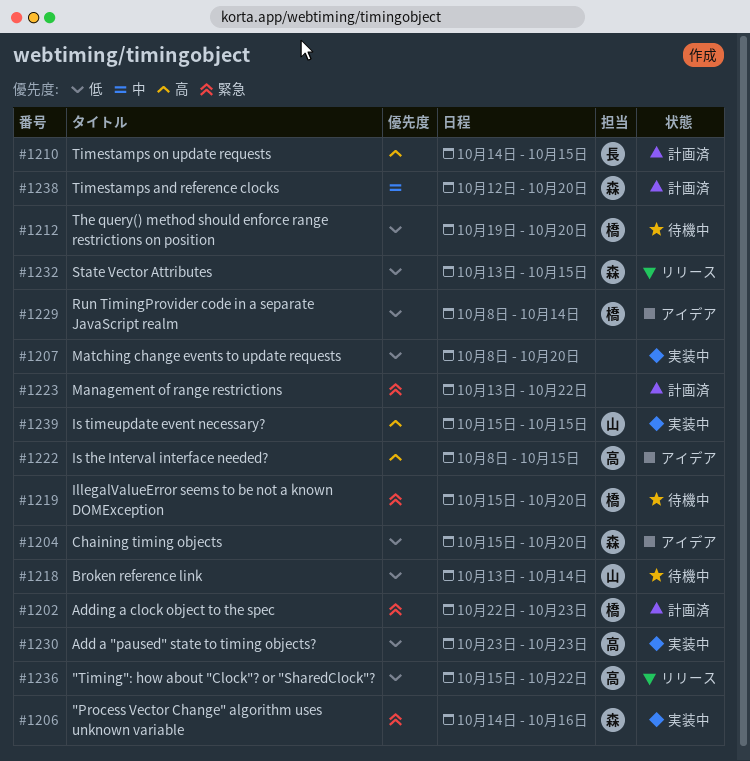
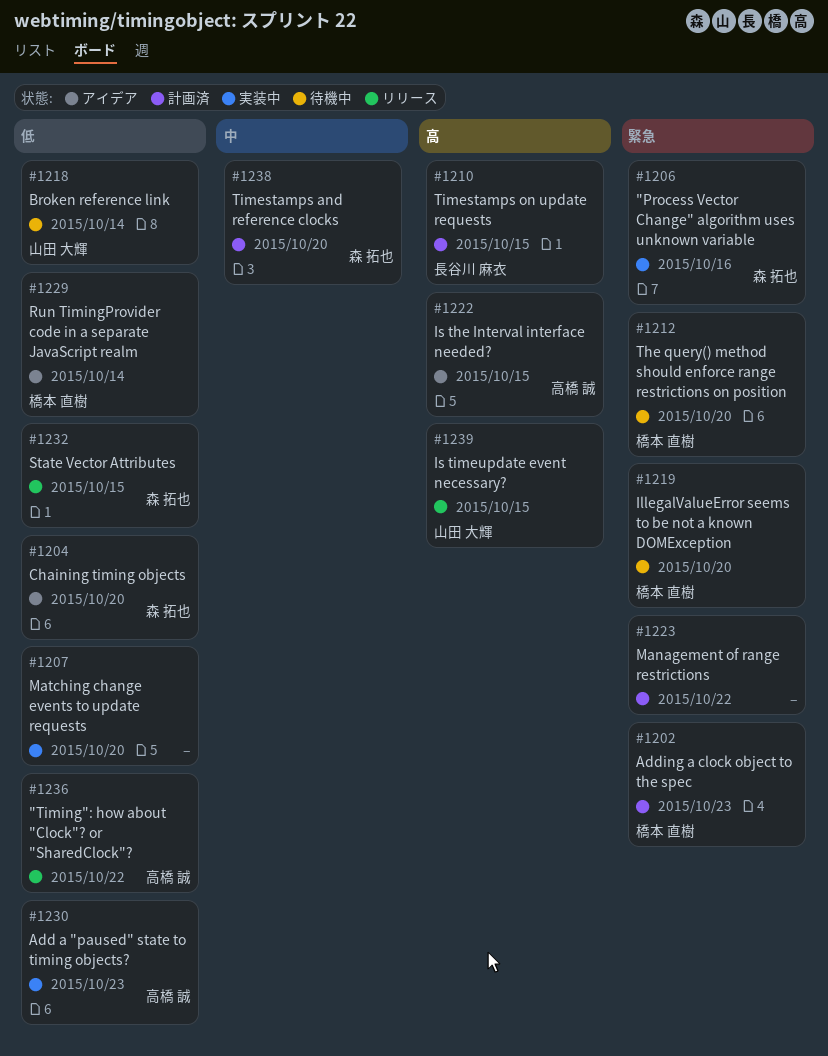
#1212, priority: 低 -> 緊急
#1239, status: 実装中 -> リリース

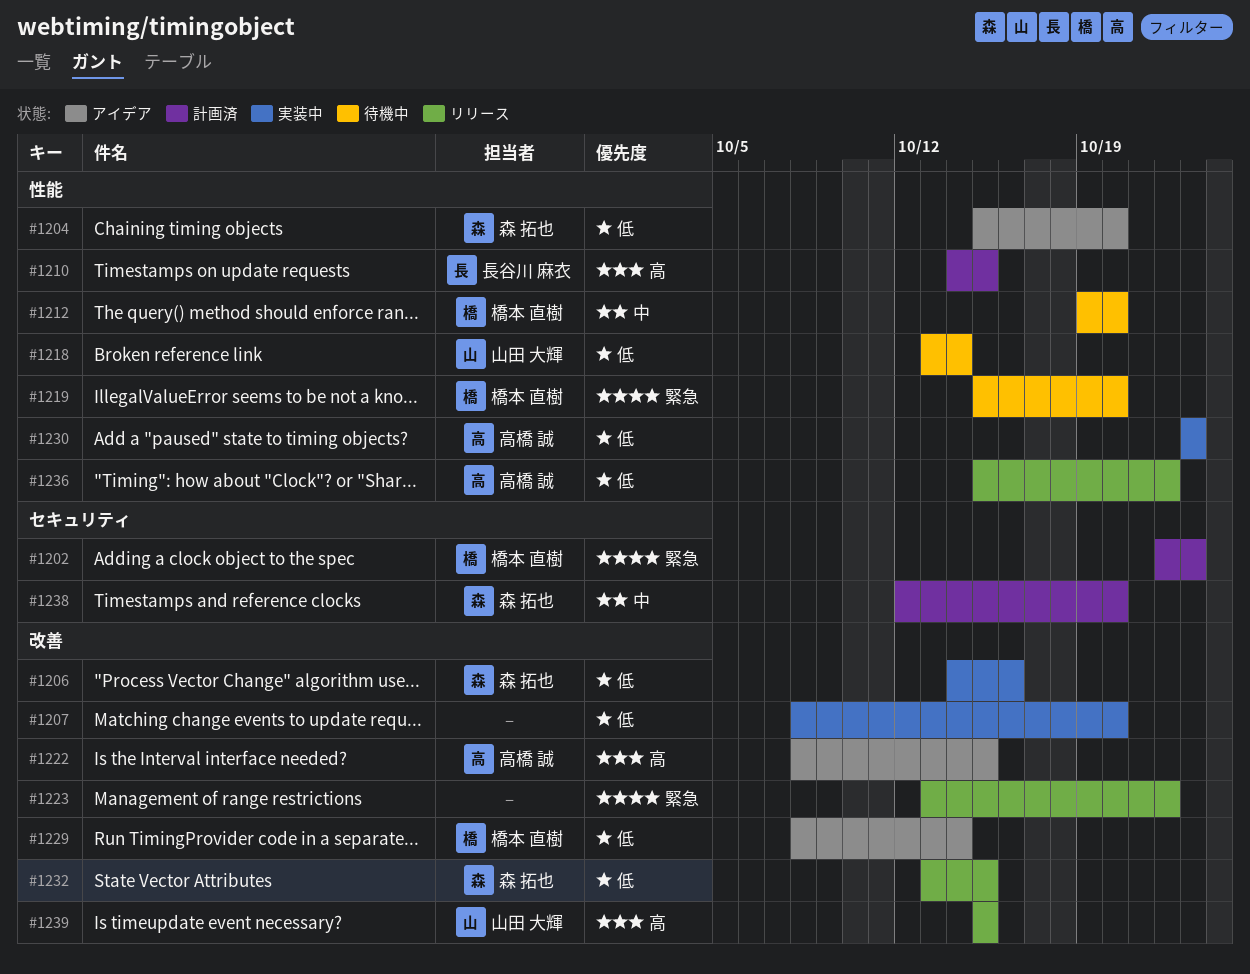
#1206, priority: 緊急 -> 低
#1212, priority: 緊急 -> 中
#1223, status: 計画済 -> リリース

